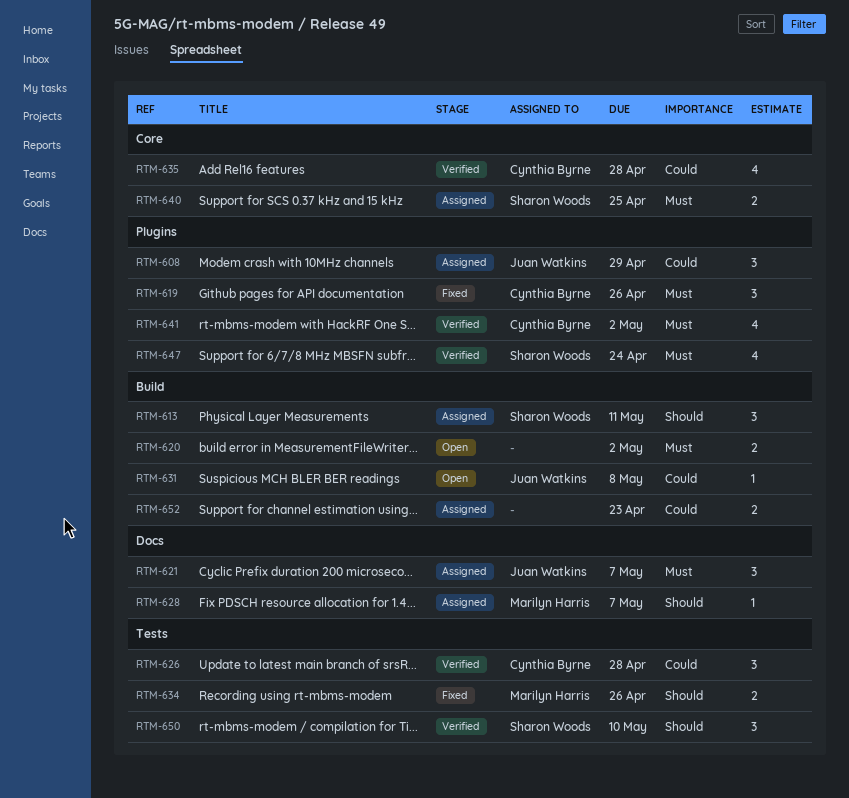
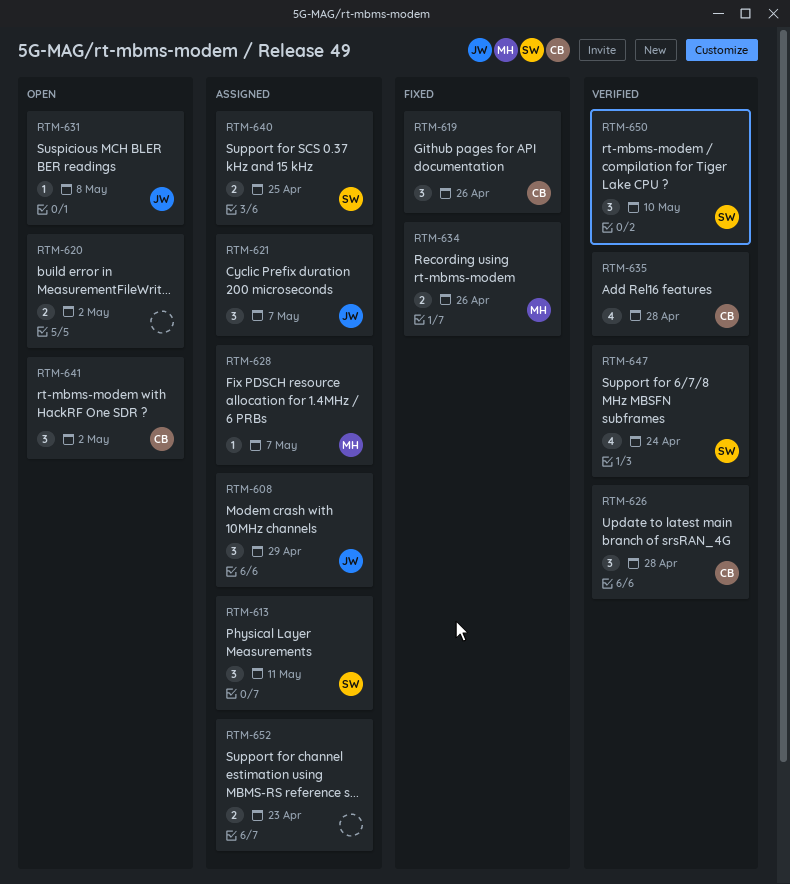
RTM-641, status: Verified -> Open
RTM-641, estimate: 4 -> 3

